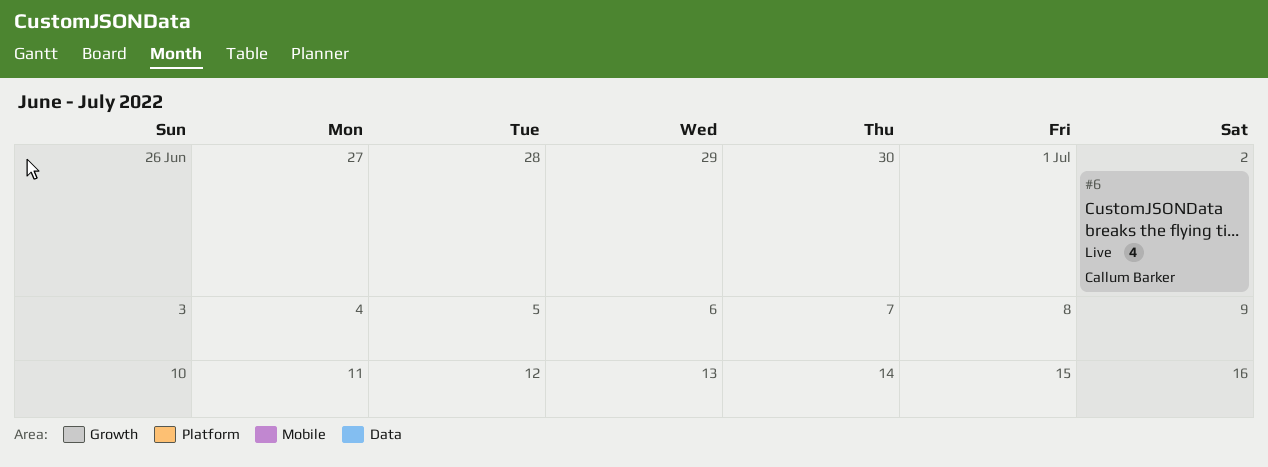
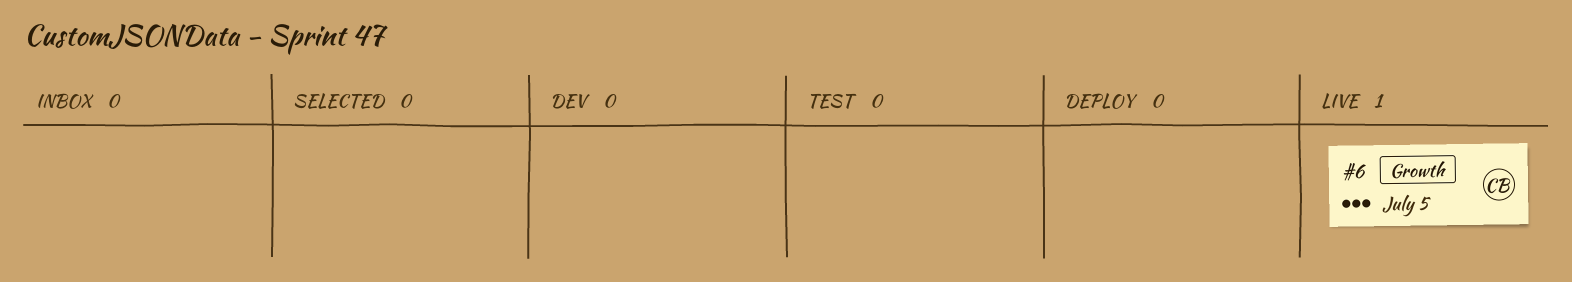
#6, estimate: 4 -> 3
#6, due: Jul 2 -> Jul 5

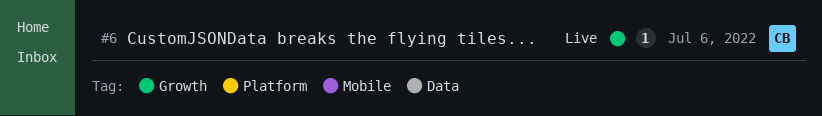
#6, estimate: 3 -> 1
#6, due: Jul 5 -> Jul 6

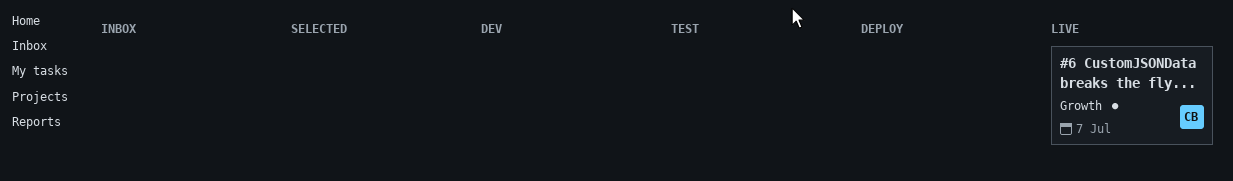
#6, due: Jul 6 -> Jul 7

